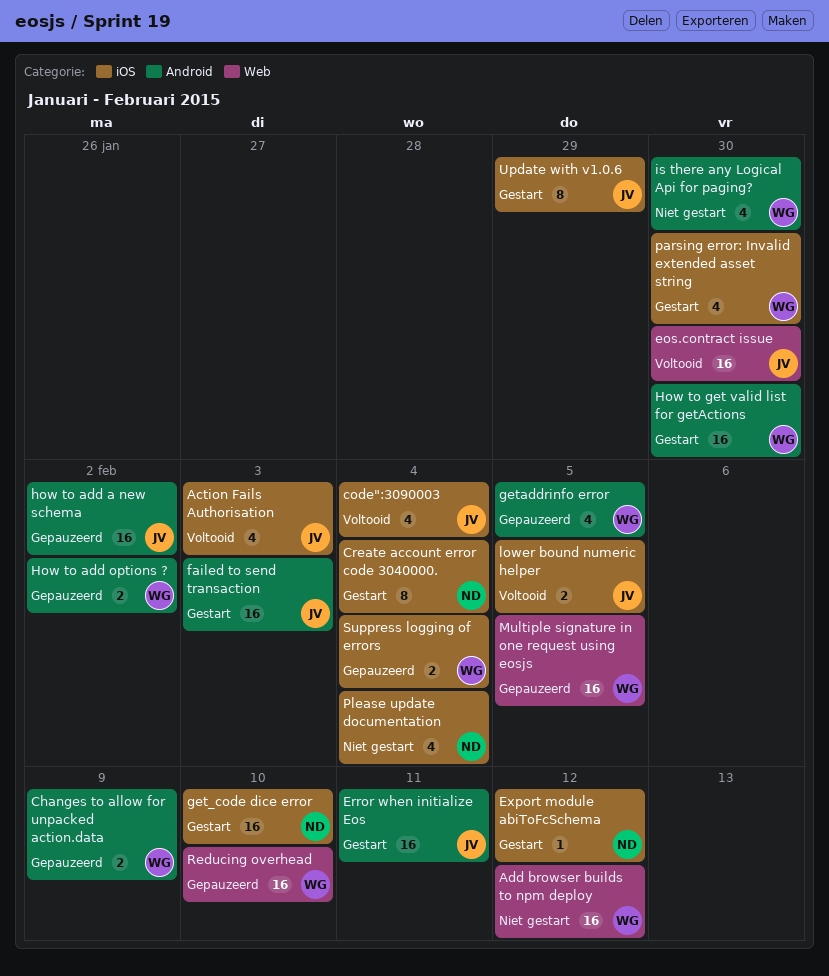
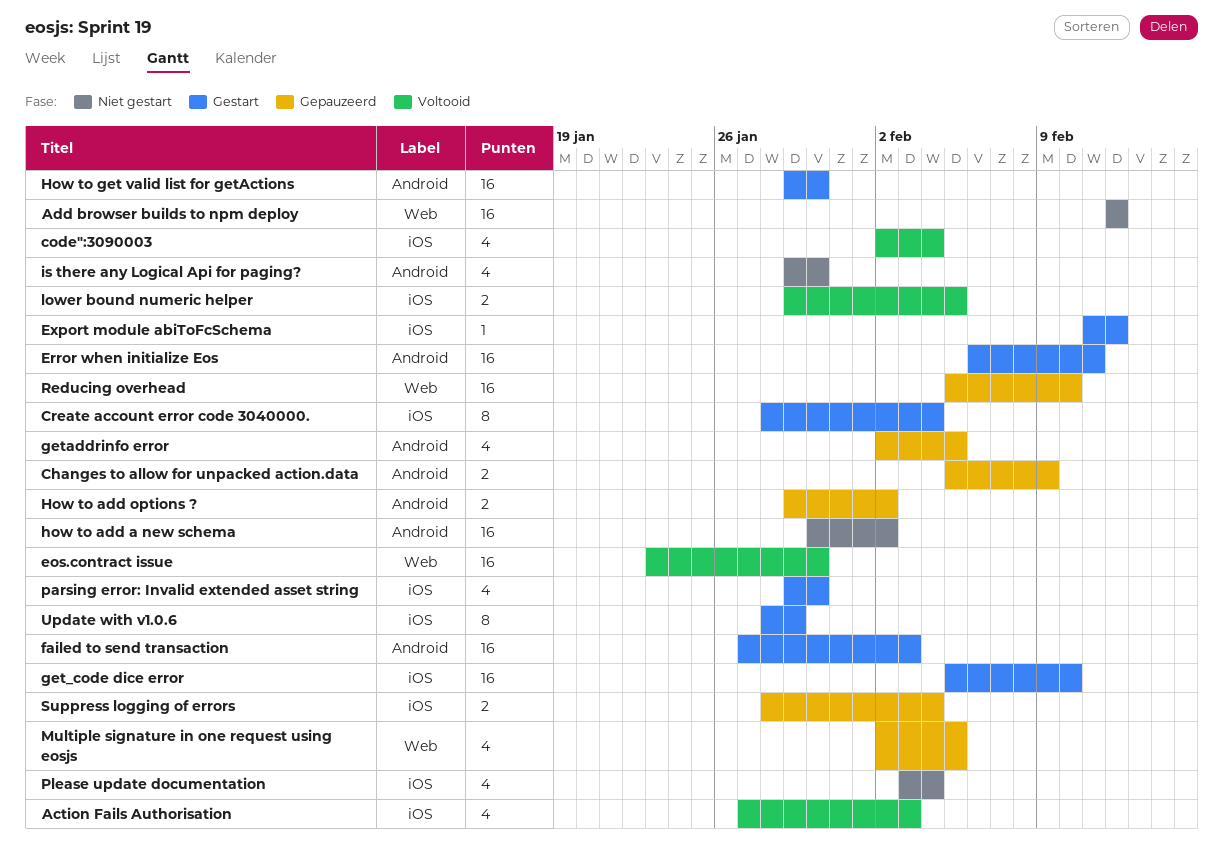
how to add a new schema, status: Gepauzeerd -> Niet gestart
Multiple signature in one request using eosjs, estimate: 16 -> 4

